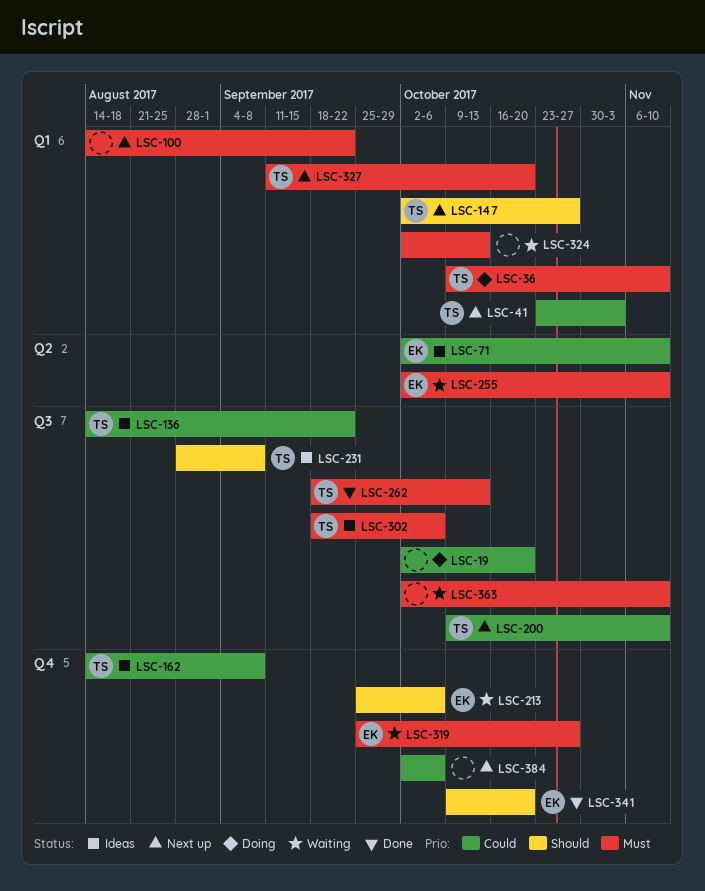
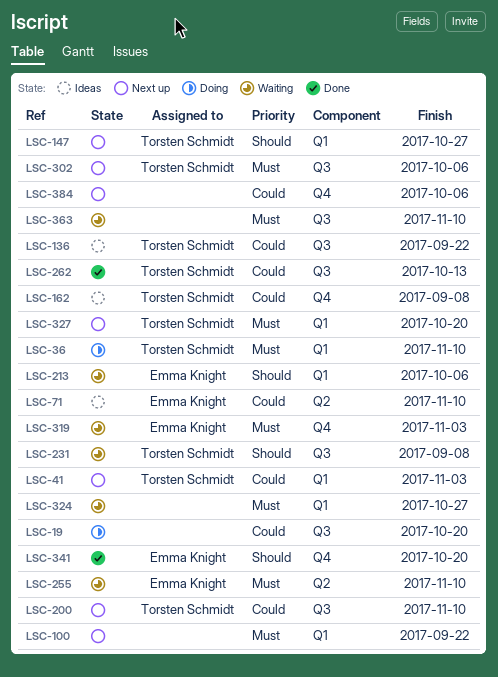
LSC-213, label: Q4 -> Q1
LSC-231, status: Ideas -> Waiting
LSC-262, priority: Must -> Could
LSC-302, status: Ideas -> Next up
LSC-319, due: Oct 27 -> Nov 3
LSC-324, due: Oct 13 -> Oct 27

